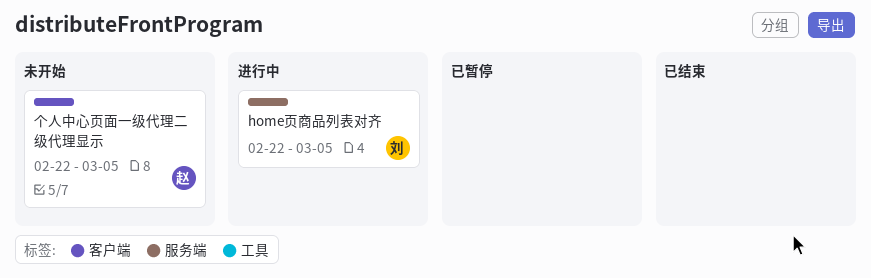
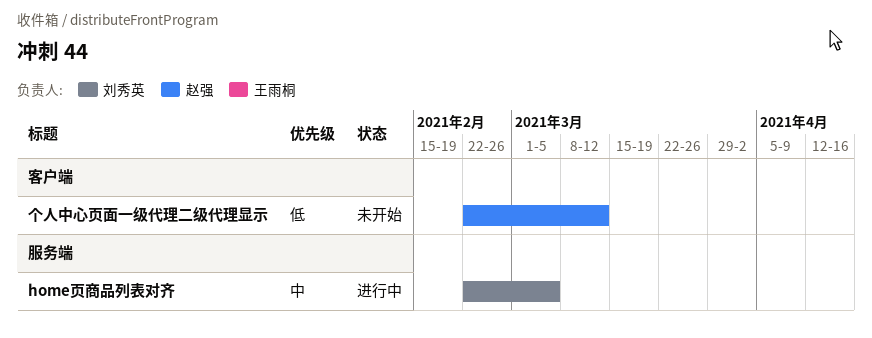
个人中心页面一级代理二级代理显示, due: Mar 5 -> Mar 12

